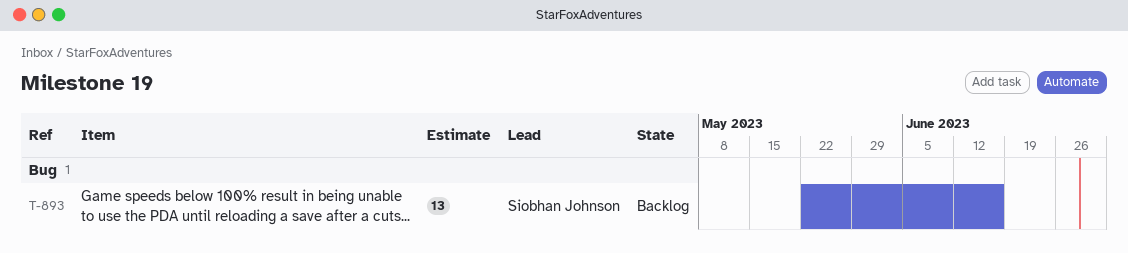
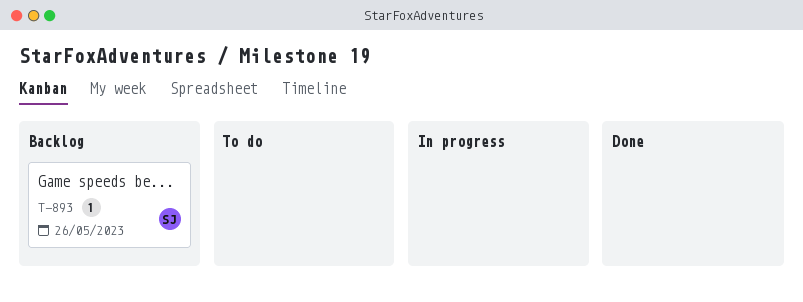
T-893, estimate: 13 -> 1
T-893, due: Jun 16 -> May 26

